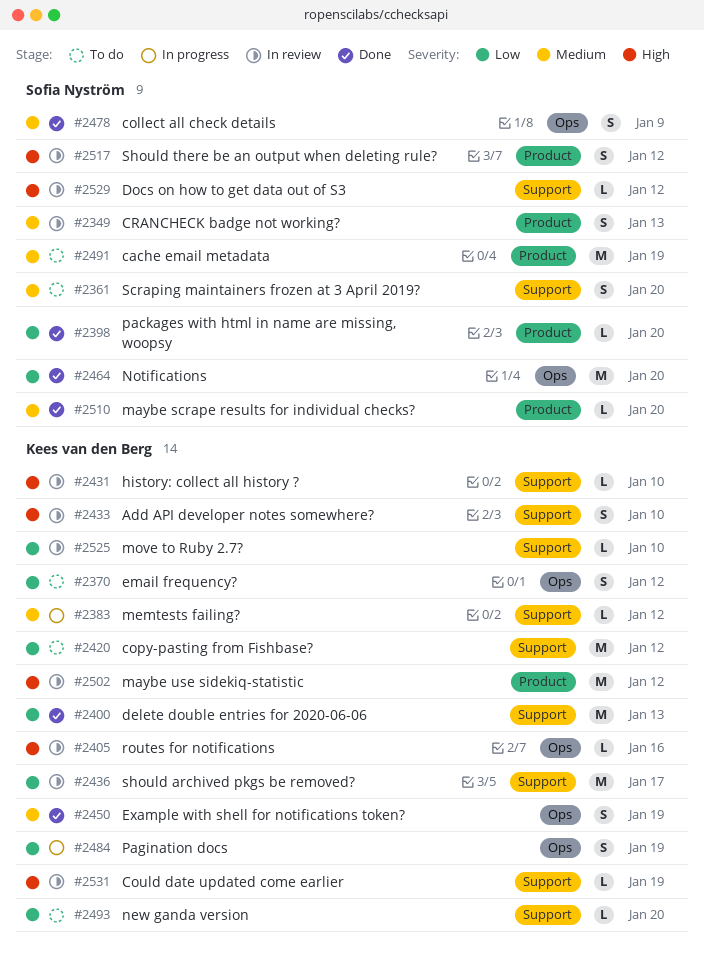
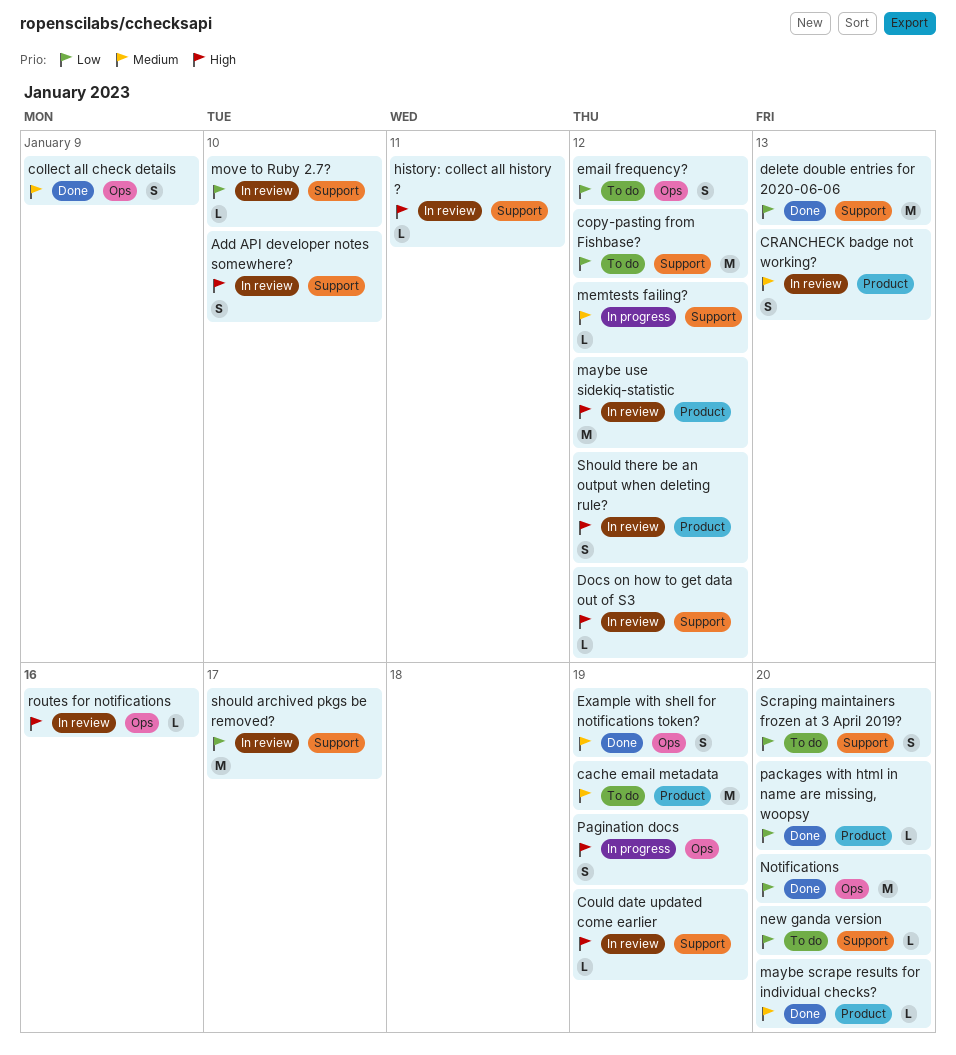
history: collect all history ?, due: Jan 10 -> Jan 11
Pagination docs, priority: Low -> High
Scraping maintainers frozen at 3 April 2019?, priority: Medium -> Low

